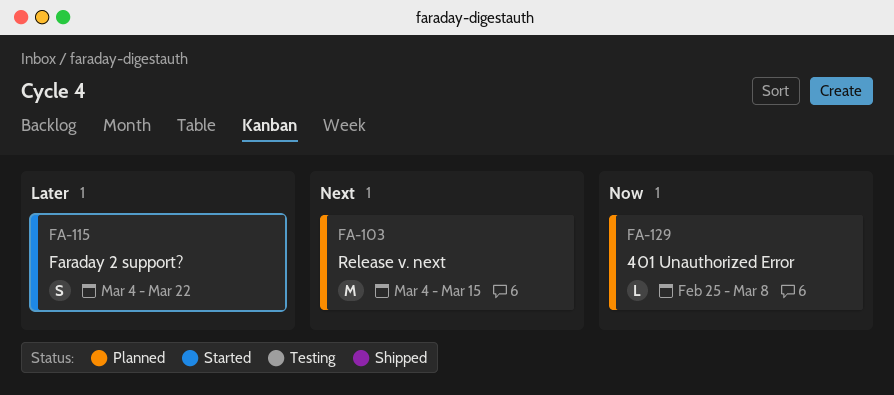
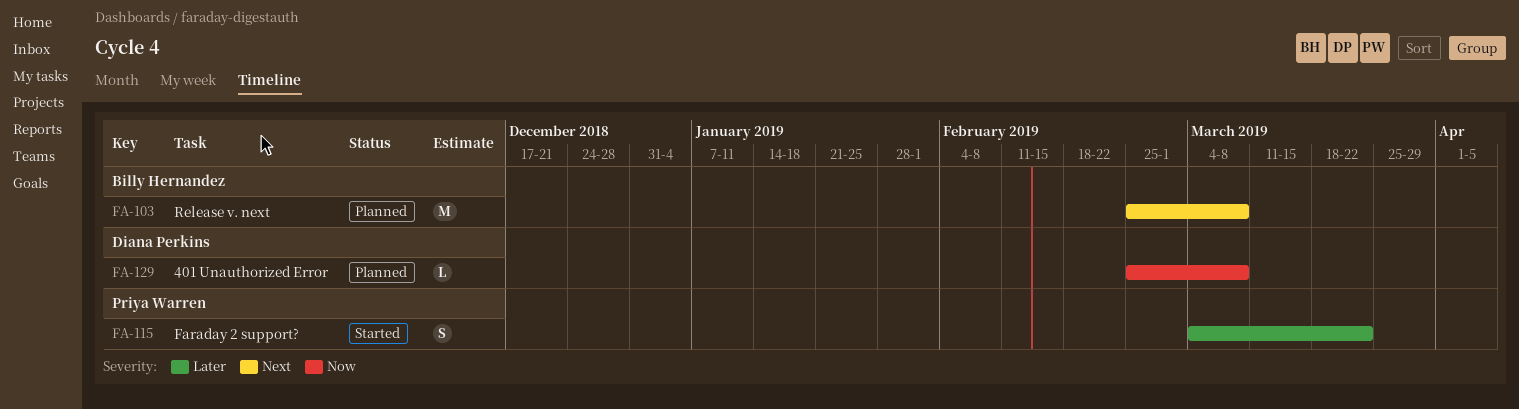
FA-103, start: Mar 4 -> Feb 25
FA-103, due: Mar 15 -> Mar 8

